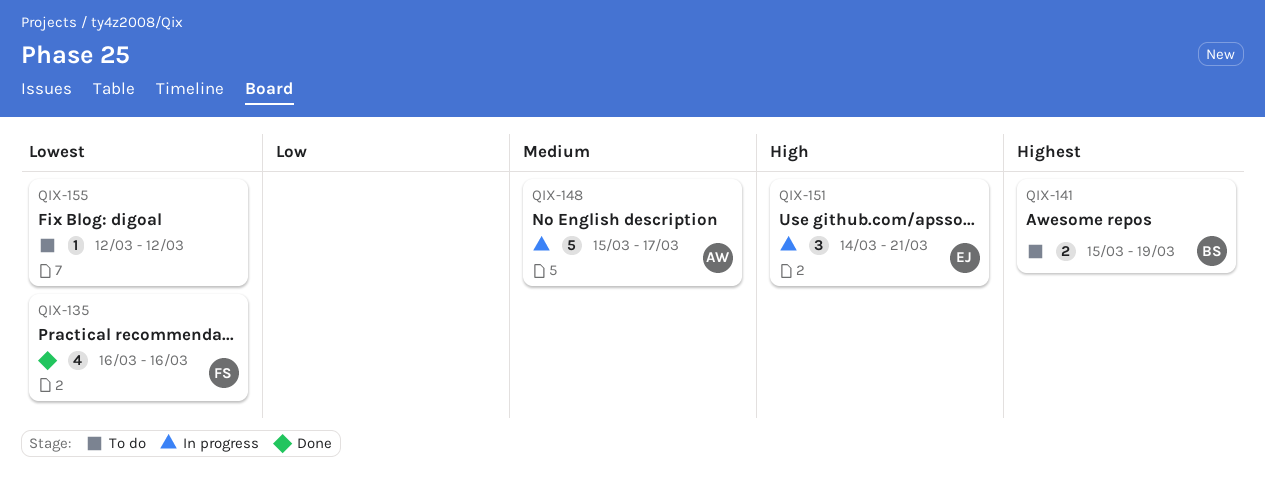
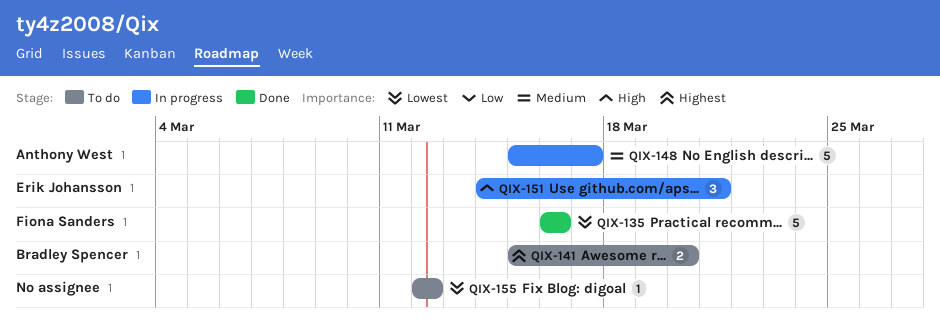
QIX-135, estimate: 4 -> 5
QIX-141, due: Mar 19 -> Mar 20

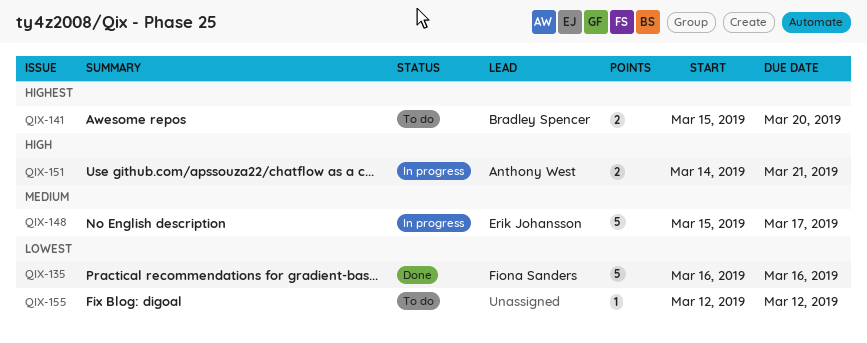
QIX-148, owner: Anthony West -> Erik Johansson
QIX-151, owner: Erik Johansson -> Anthony West
QIX-151, estimate: 3 -> 2

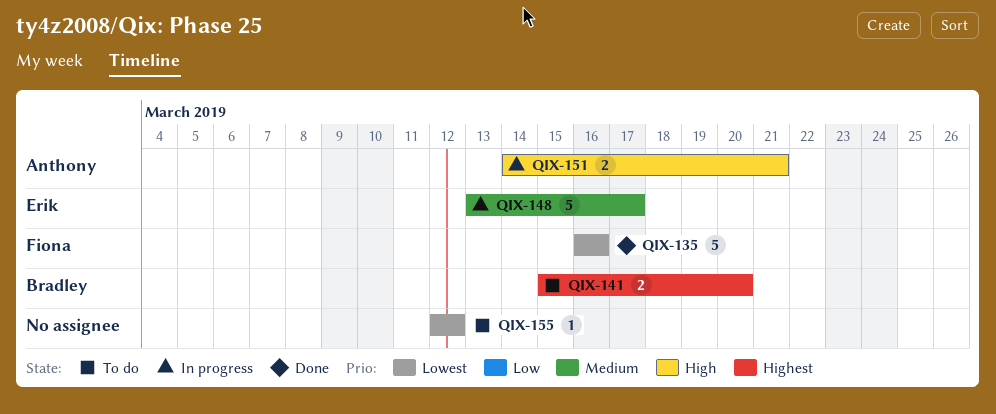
QIX-148, start: Mar 15 -> Mar 13

